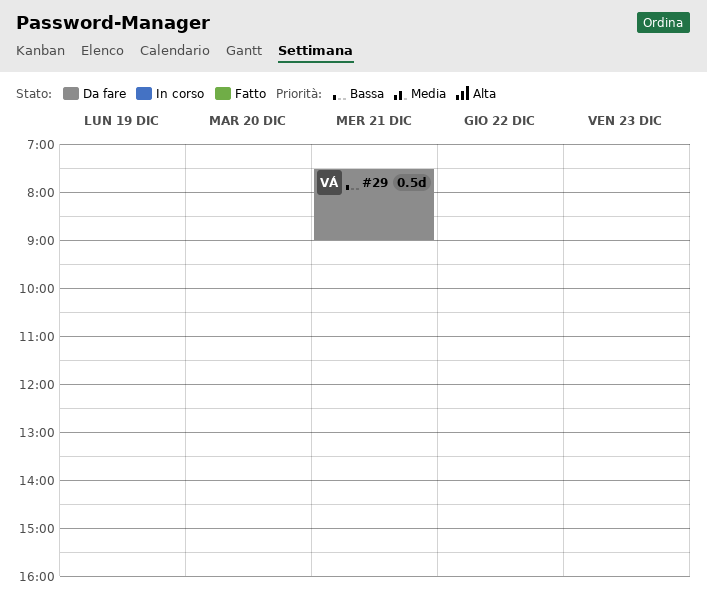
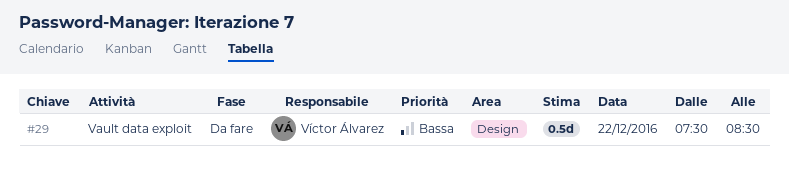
#29, day: Dec 21 -> Dec 22
#29, ends: 09:00 -> 08:30

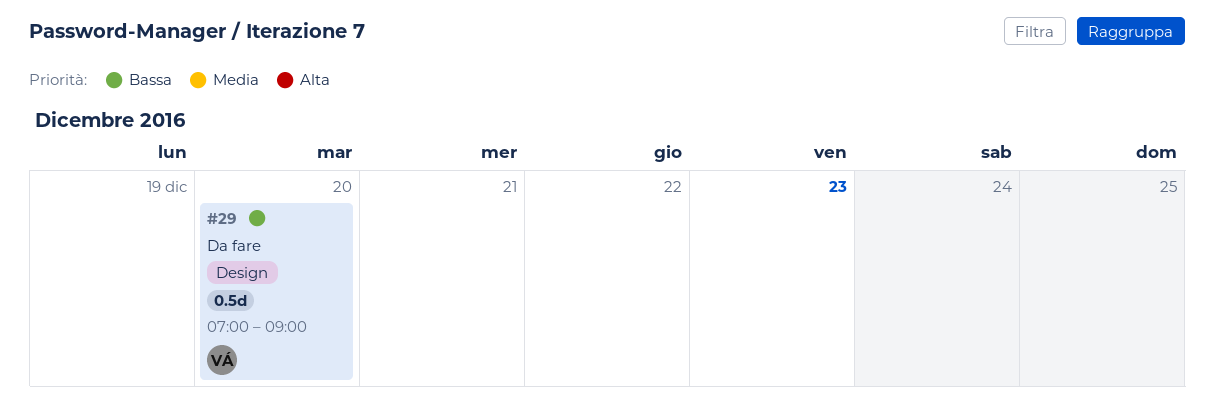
#29, day: Dec 22 -> Dec 20
#29, begins: 07:30 -> 07:00
#29, ends: 08:30 -> 09:00

